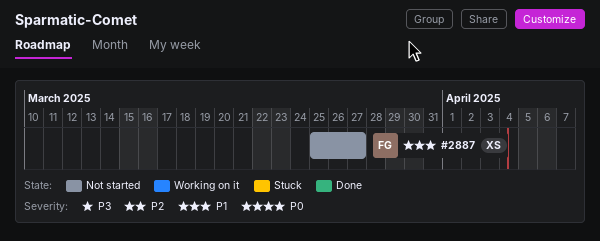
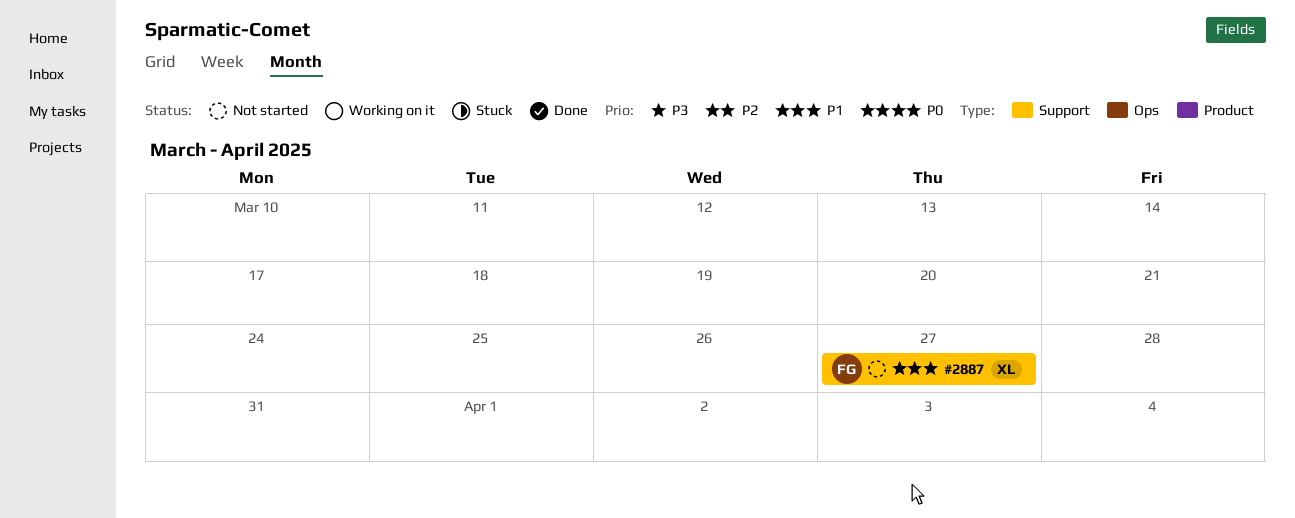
#2887, estimate: XS -> XL
#2887, start: Mar 25 -> Mar 27

